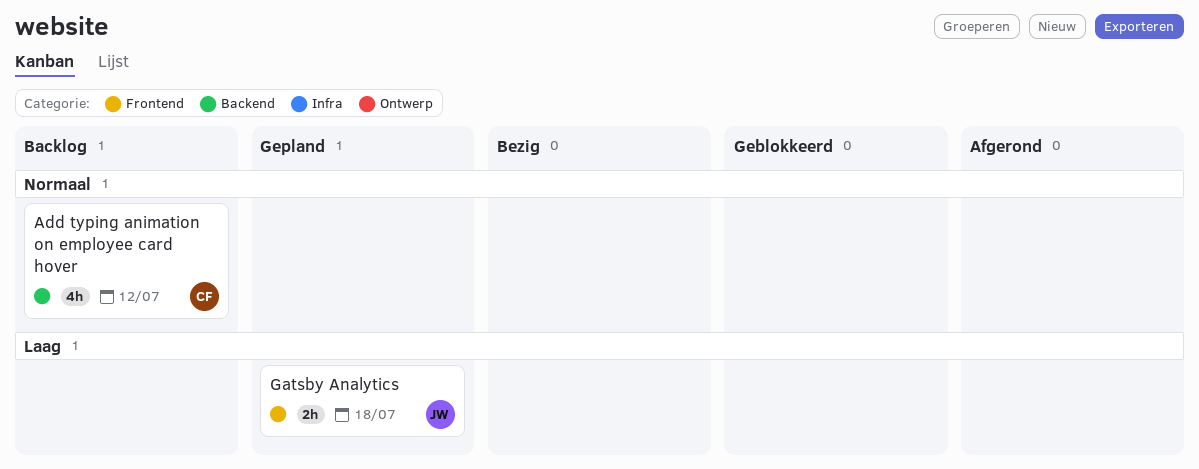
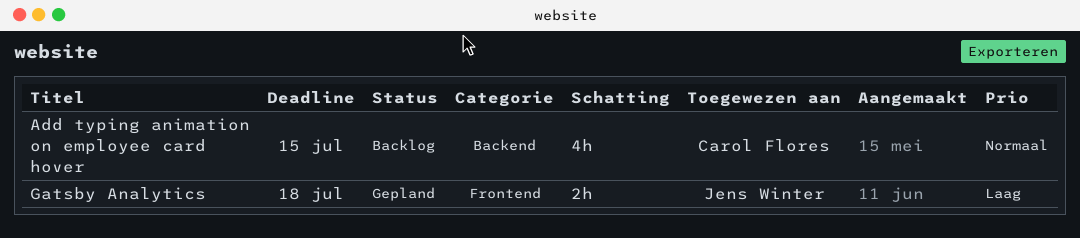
Add typing animation on employee card hover, due: Jul 12 -> Jul 15

